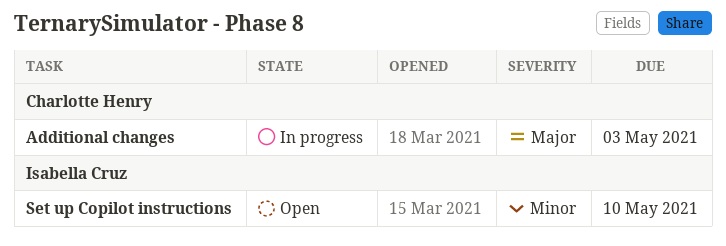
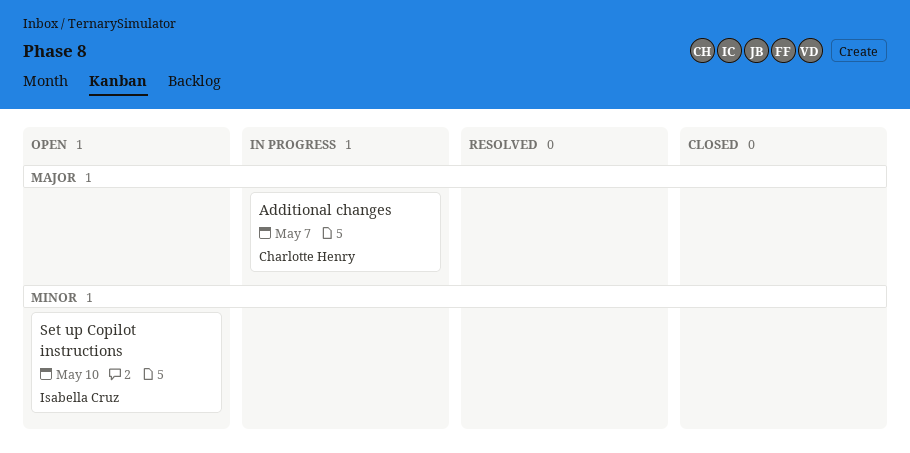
Additional changes, due: May 3 -> May 7

